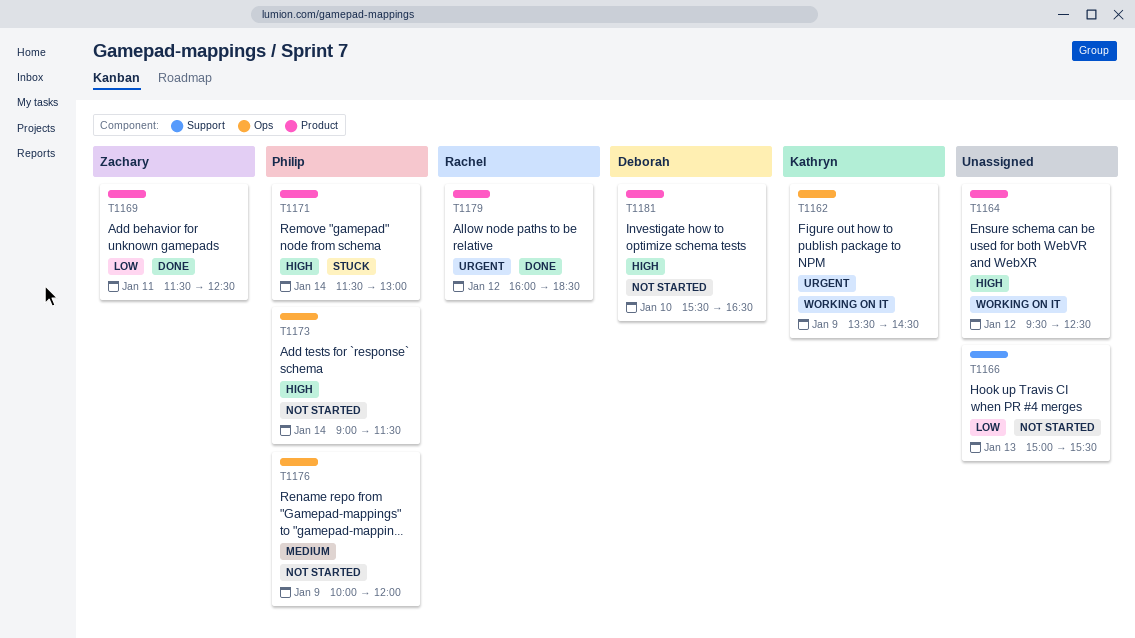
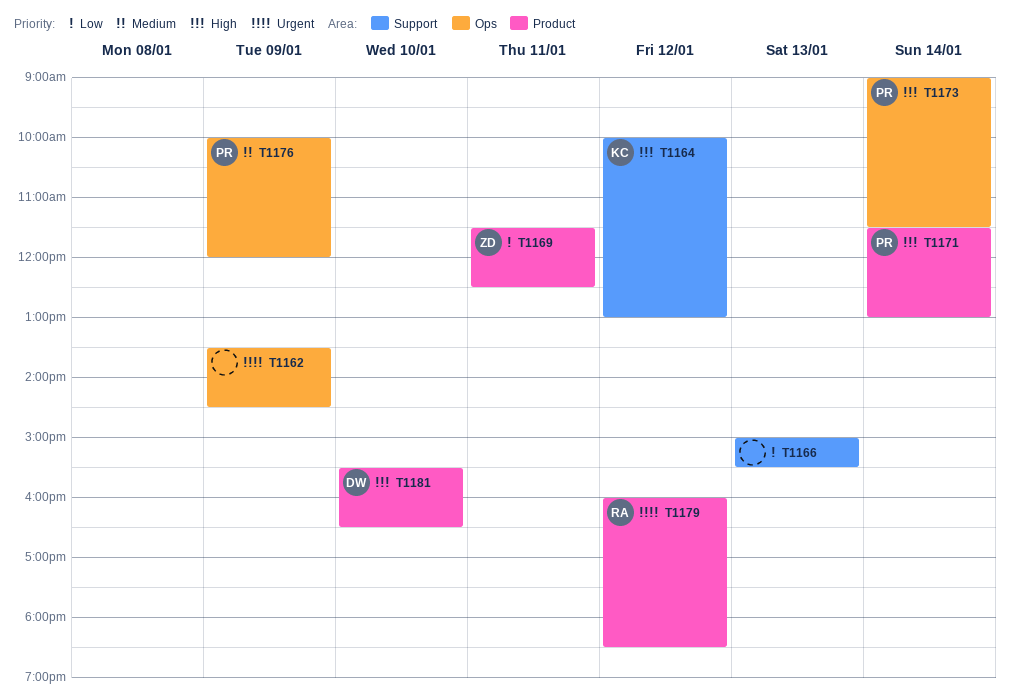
T1162, owner: Kathryn -> none
T1164, owner: none -> Kathryn
T1164, label: Product -> Support
T1164, begins: 09:30 -> 10:00
T1164, ends: 12:30 -> 13:00

